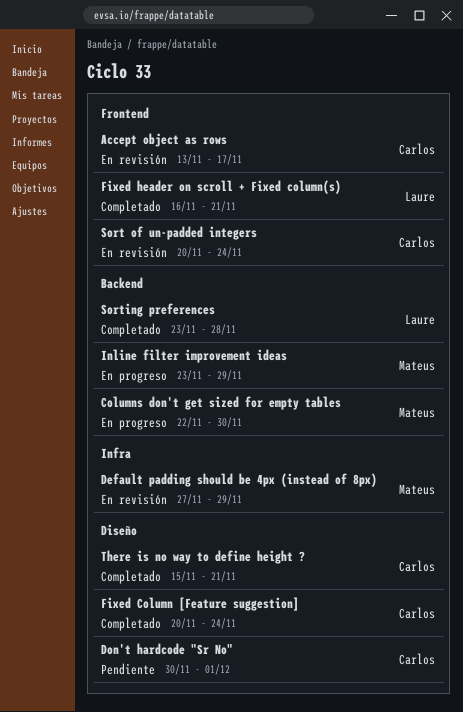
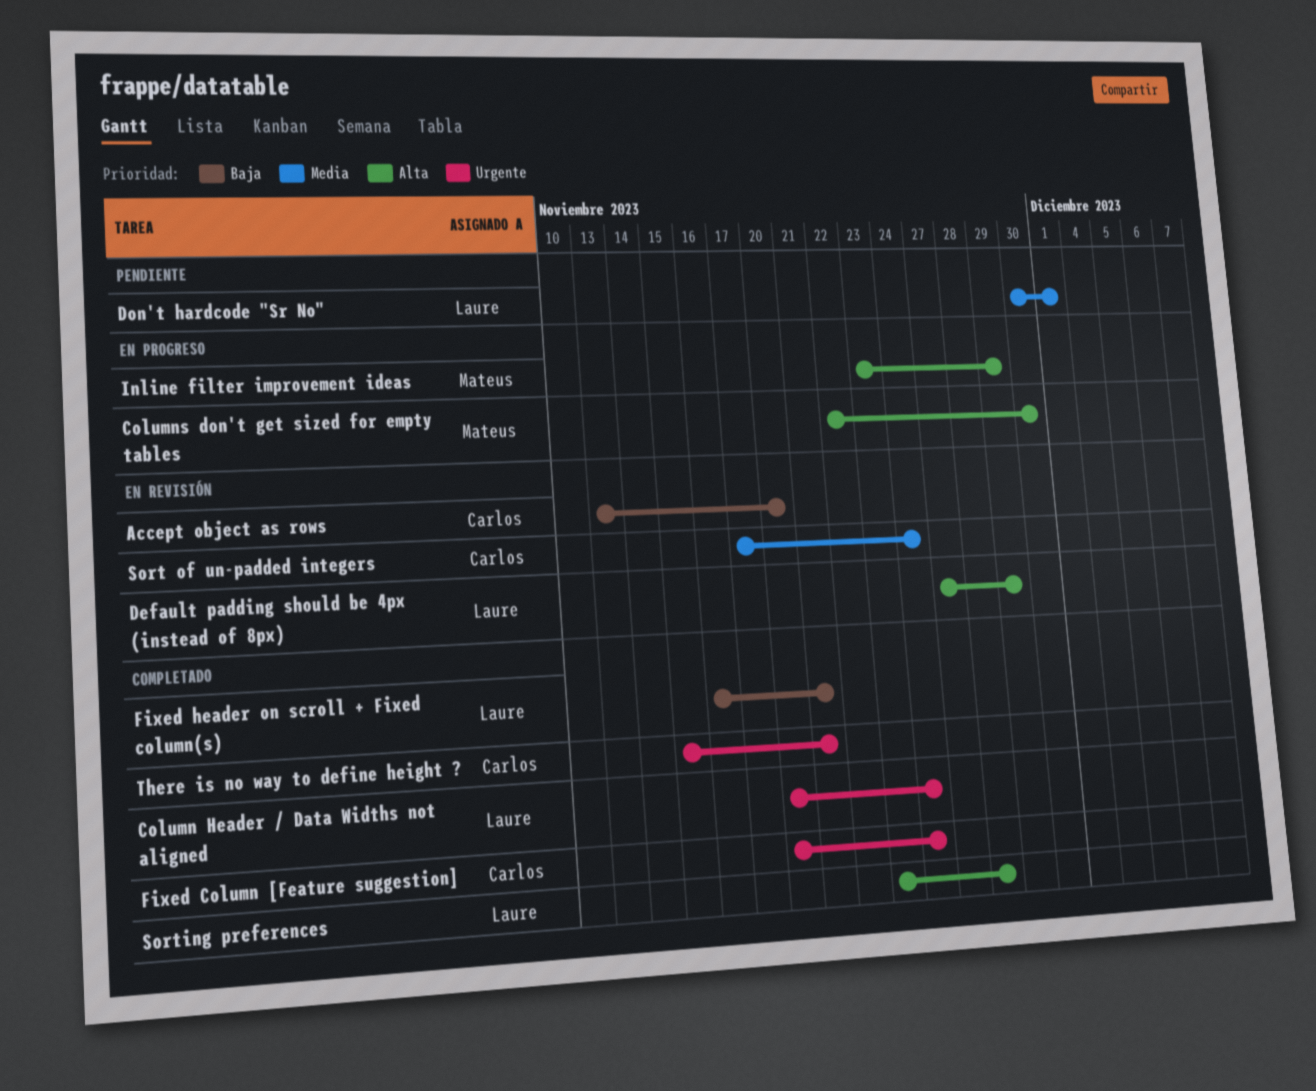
Accept object as rows, due: Nov 17 -> Nov 20
Column Header / Data Widths not aligned: none -> present
Default padding should be 4px (instead of 8px), owner: Mateus -> Laure
Don't hardcode "Sr No", owner: Carlos -> Laure
Sort of un-padded integers, start: Nov 20 -> Nov 17

